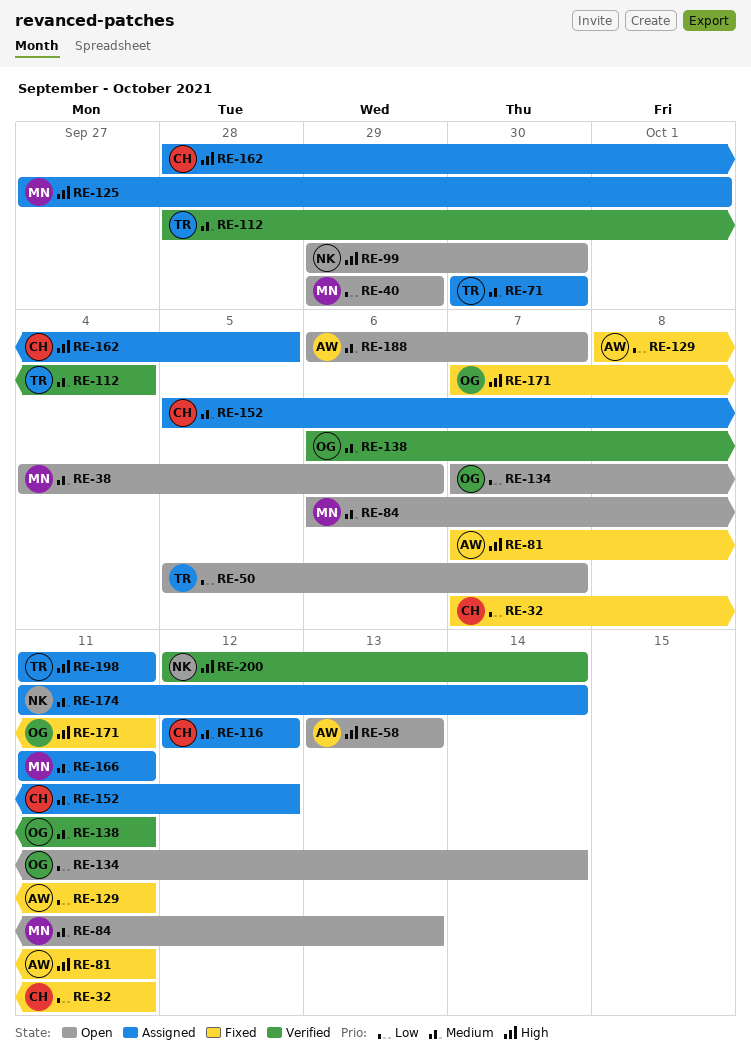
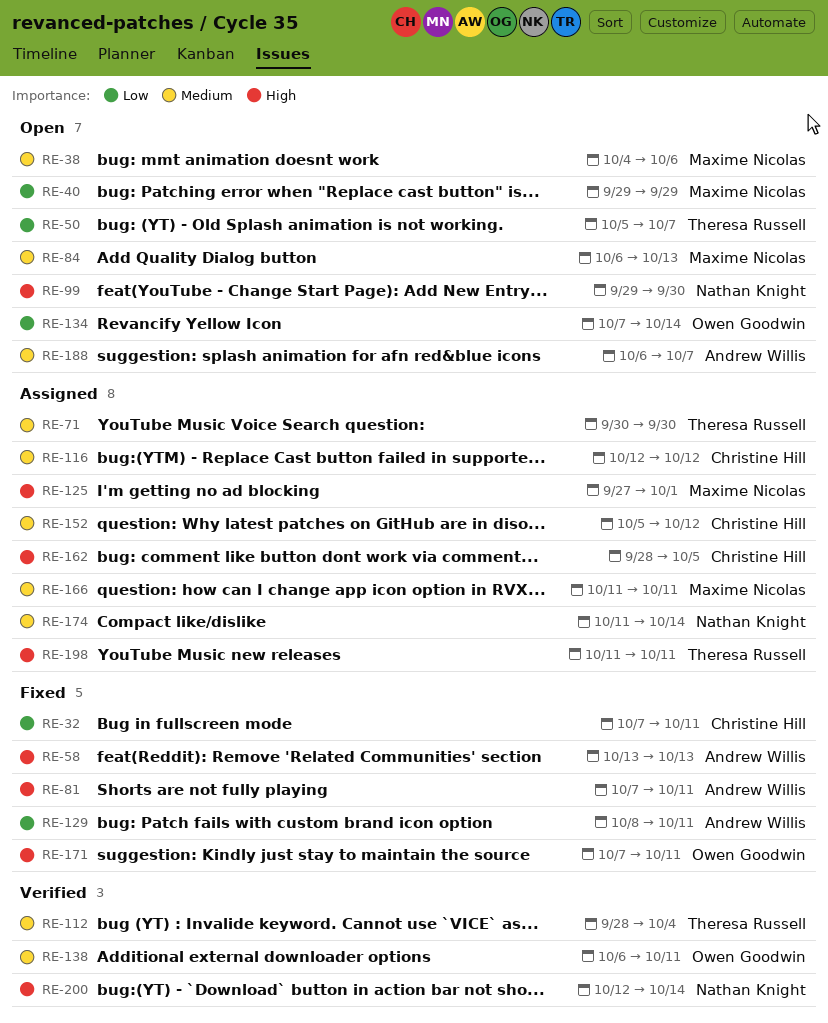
RE-58, status: Open -> Fixed

